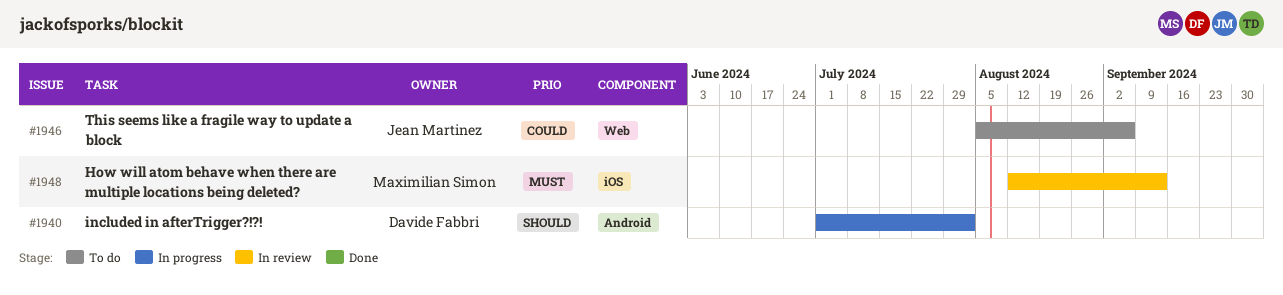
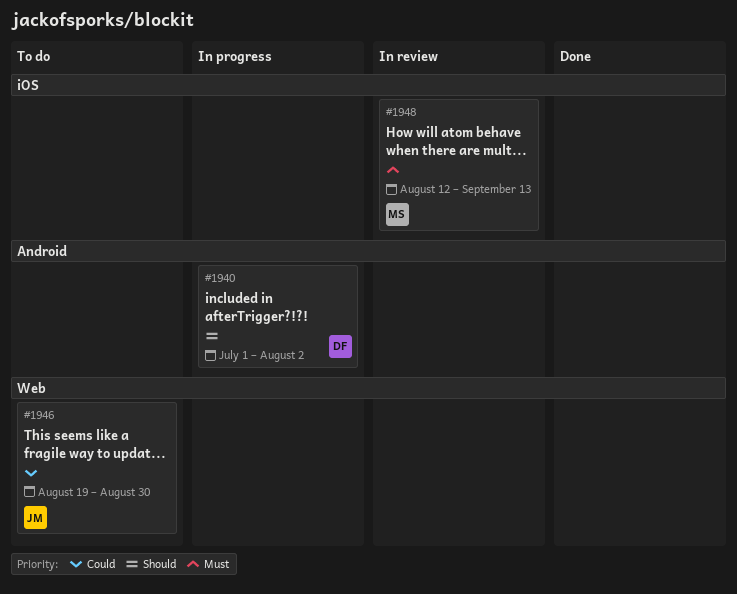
#1946, start: Aug 5 -> Aug 19
#1946, due: Sep 6 -> Aug 30

